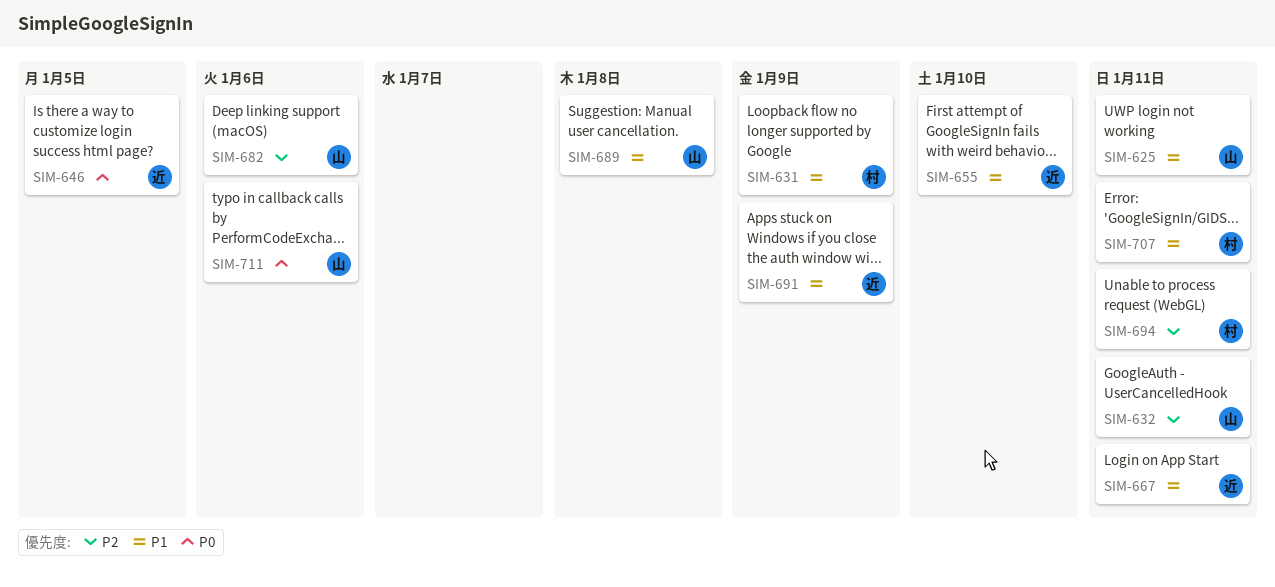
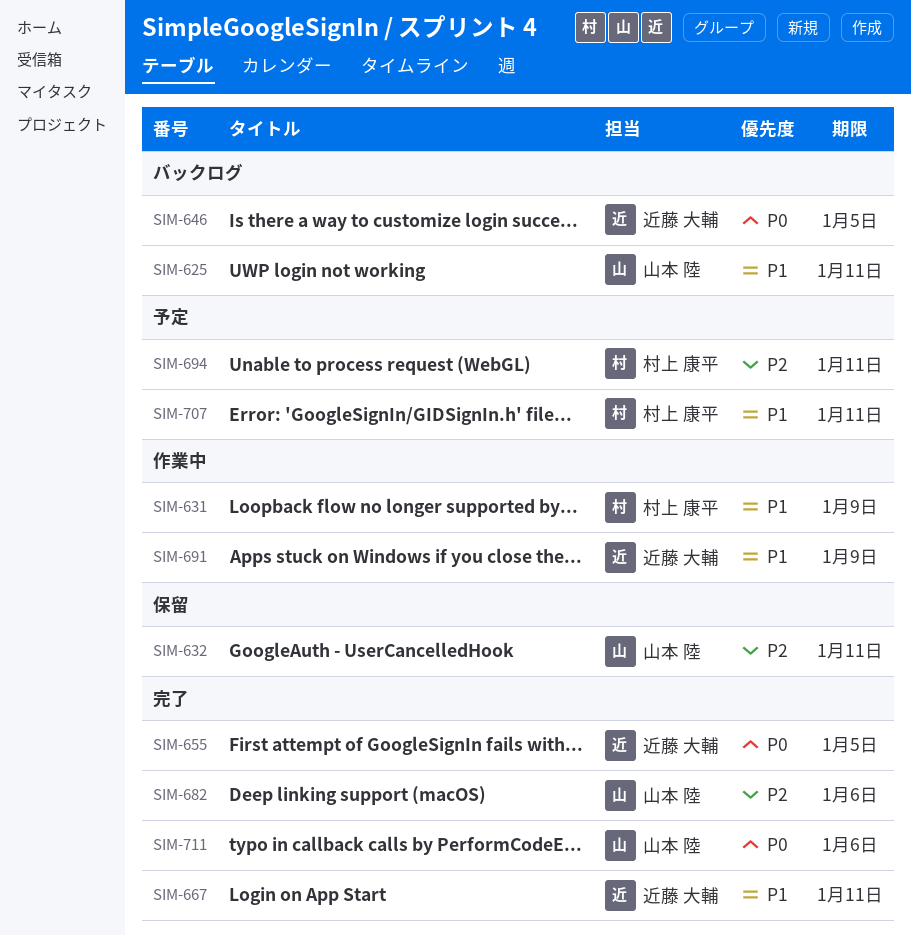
SIM-655, priority: P1 -> P0
SIM-655, due: Jan 10 -> Jan 5
SIM-689: present -> none

